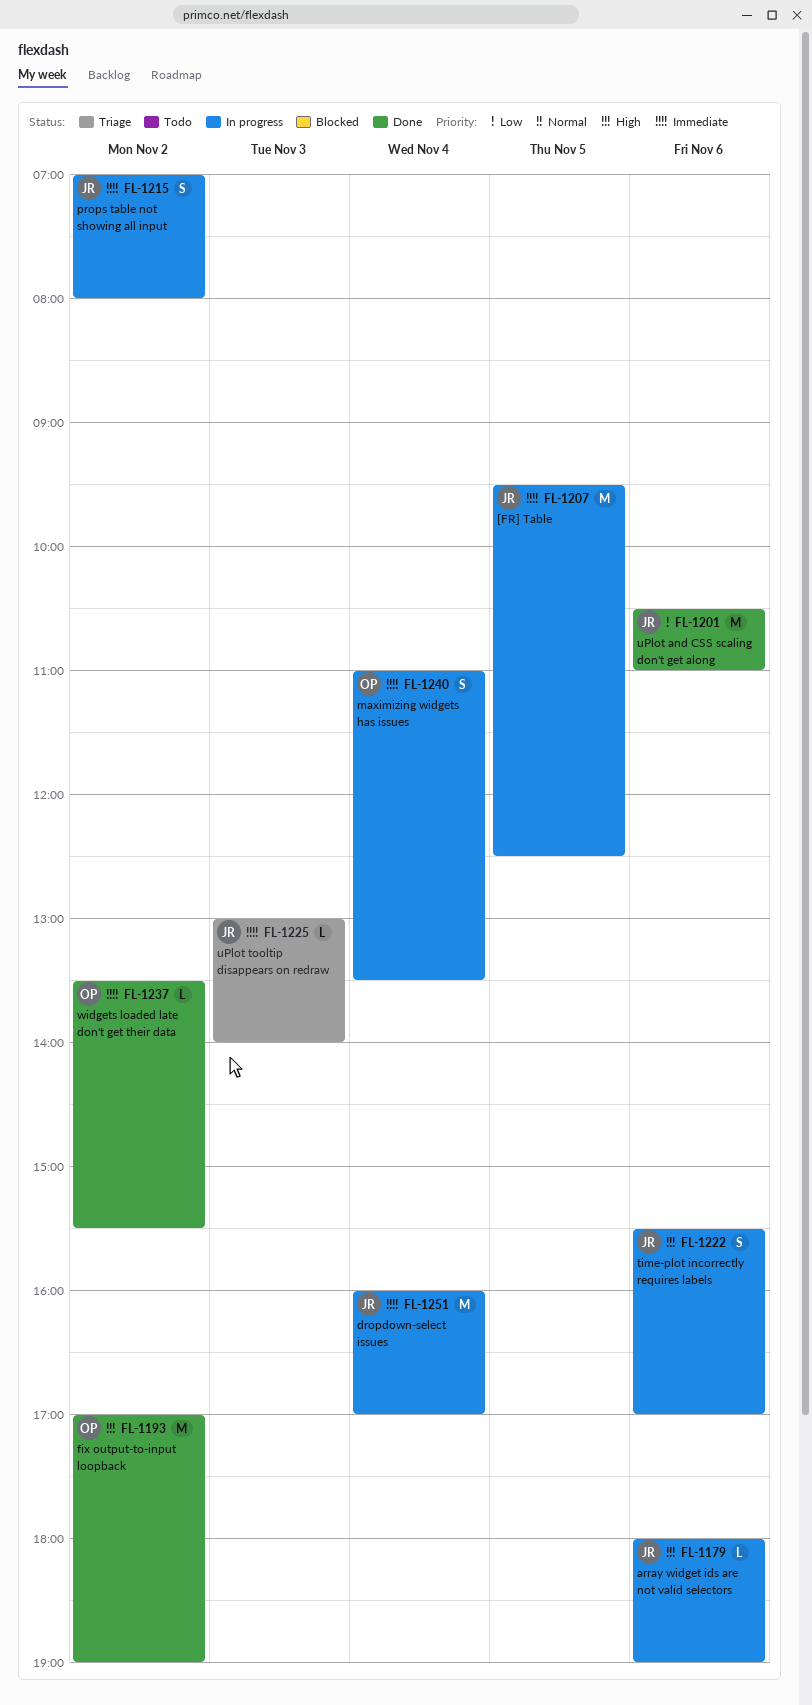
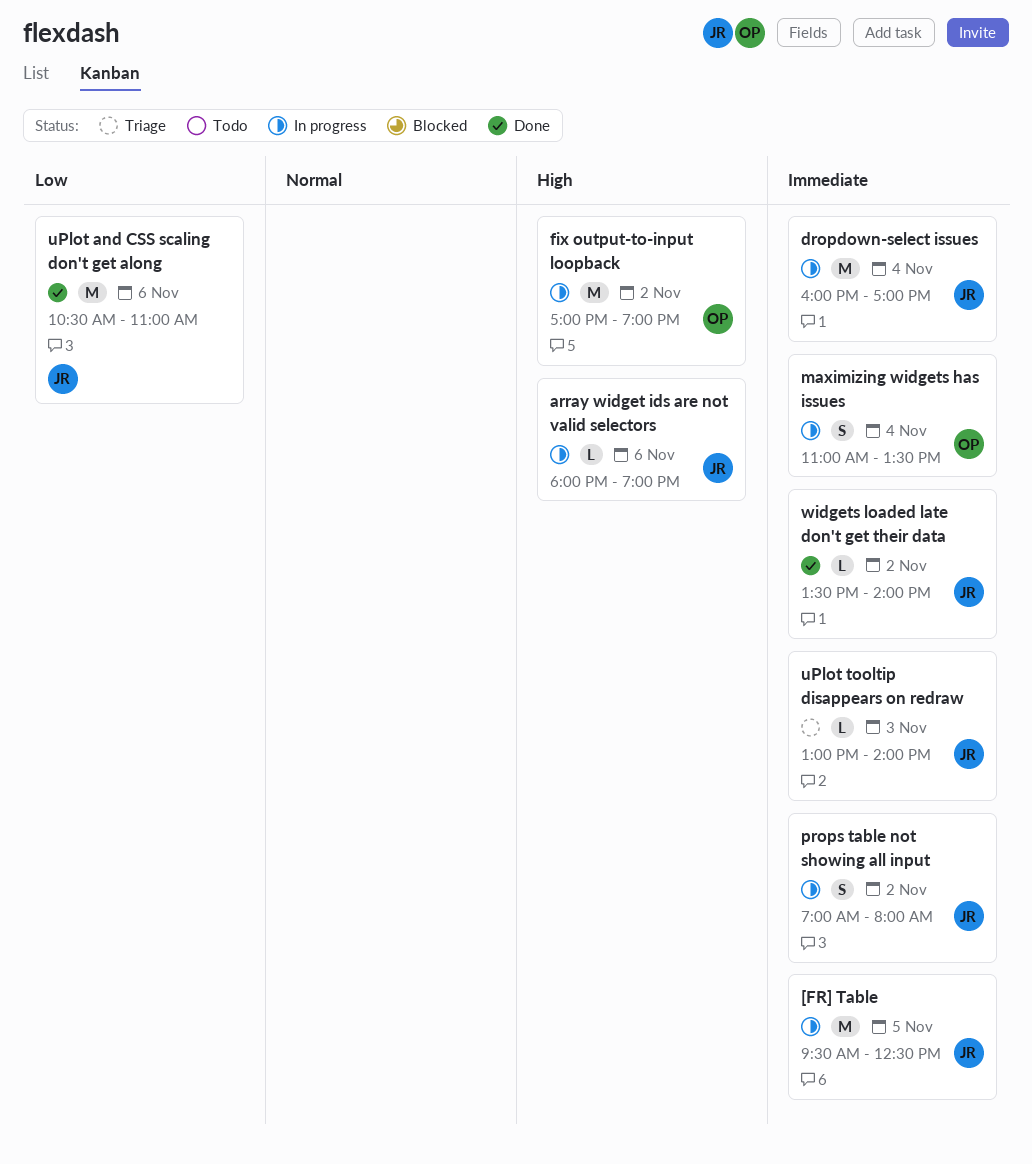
fix output-to-input loopback, status: Done -> In progress
time-plot incorrectly requires labels: present -> none
widgets loaded late don't get their data, owner: OP -> JR
widgets loaded late don't get their data, ends: 15:30 -> 14:00

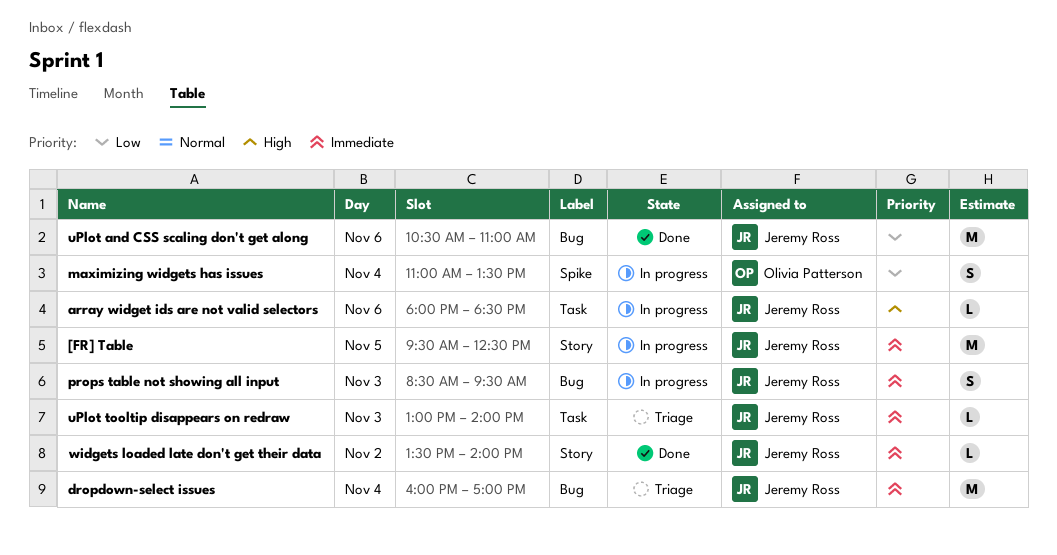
array widget ids are not valid selectors, ends: 19:00 -> 18:30
dropdown-select issues, status: In progress -> Triage
fix output-to-input loopback: present -> none
maximizing widgets has issues, priority: Immediate -> Low
props table not showing all input, day: Nov 2 -> Nov 3
props table not showing all input, begins: 07:00 -> 08:30
props table not showing all input, ends: 08:00 -> 09:30

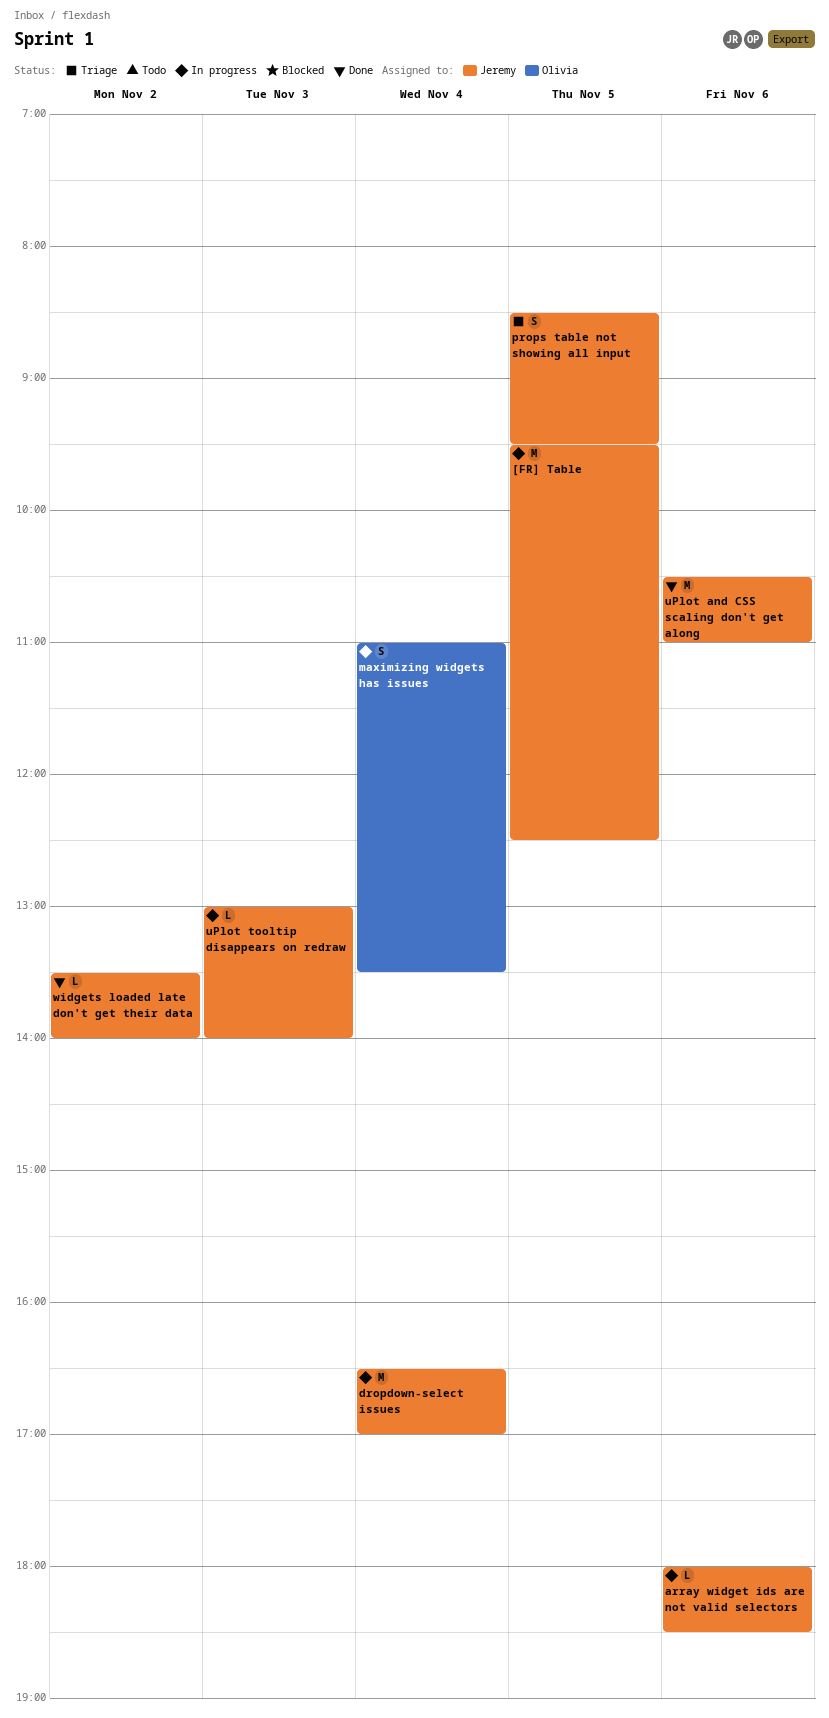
dropdown-select issues, status: Triage -> In progress
dropdown-select issues, begins: 16:00 -> 16:30
props table not showing all input, status: In progress -> Triage
props table not showing all input, day: Nov 3 -> Nov 5
uPlot tooltip disappears on redraw, status: Triage -> In progress

